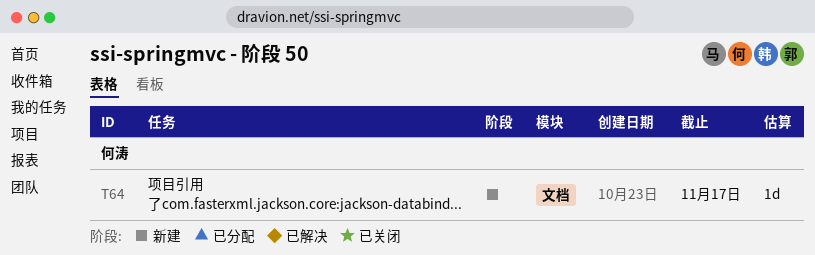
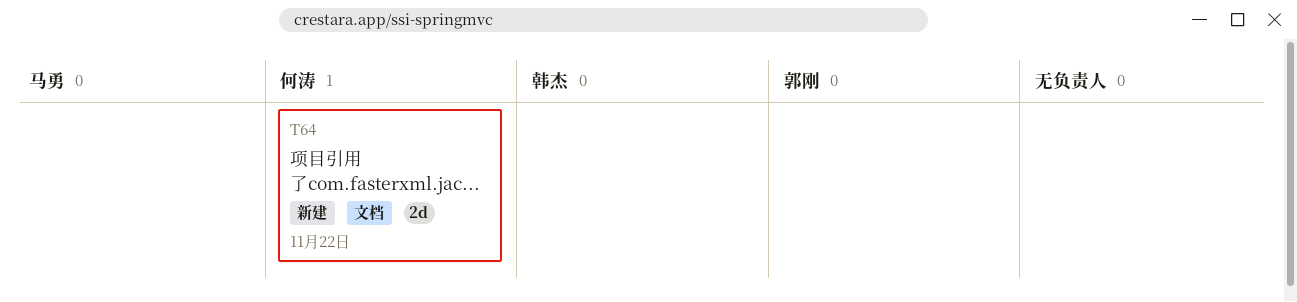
T64, estimate: 1d -> 2d
T64, due: Nov 17 -> Nov 22

